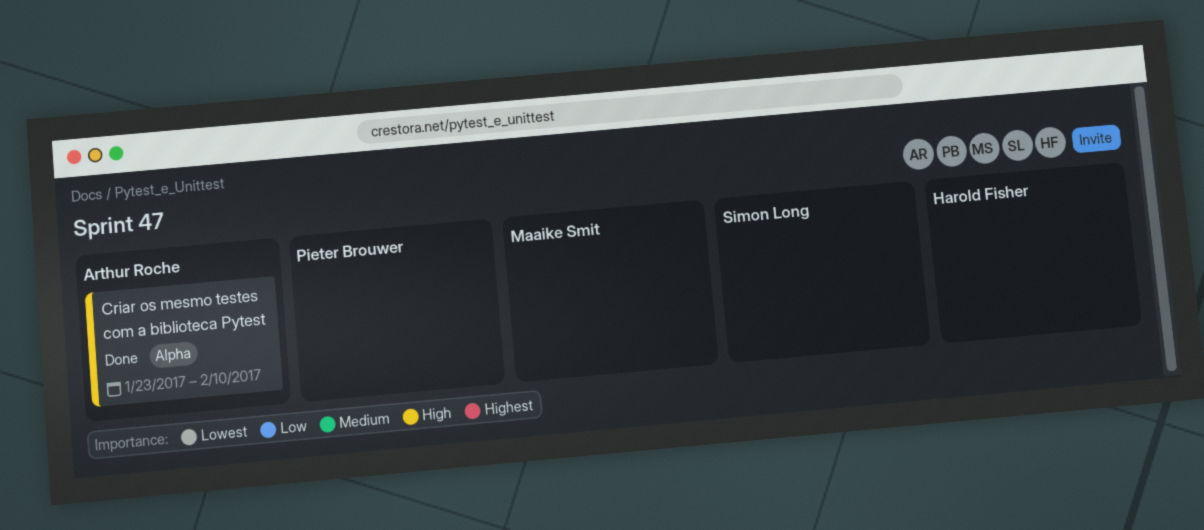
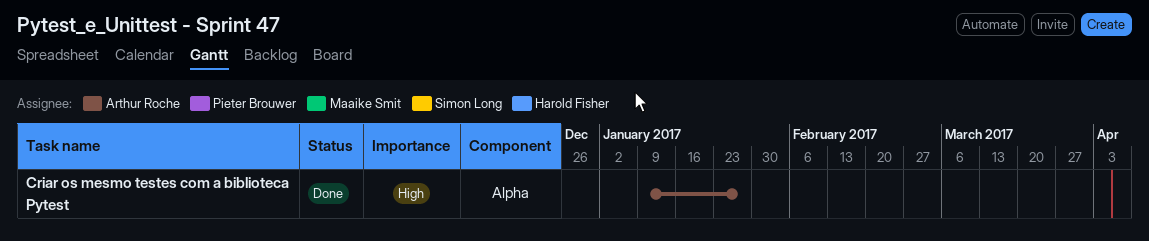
Criar os mesmo testes com a biblioteca Pytest, start: Jan 23 -> Jan 9
Criar os mesmo testes com a biblioteca Pytest, due: Feb 10 -> Jan 27

